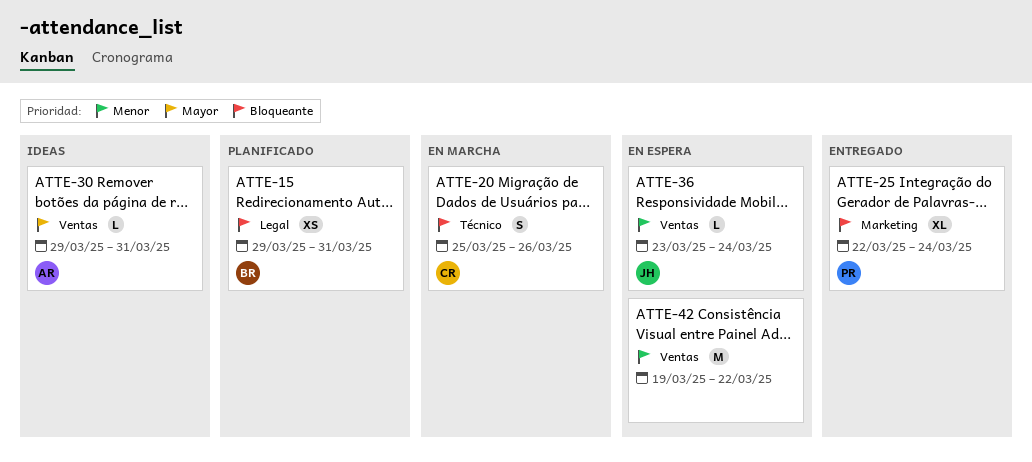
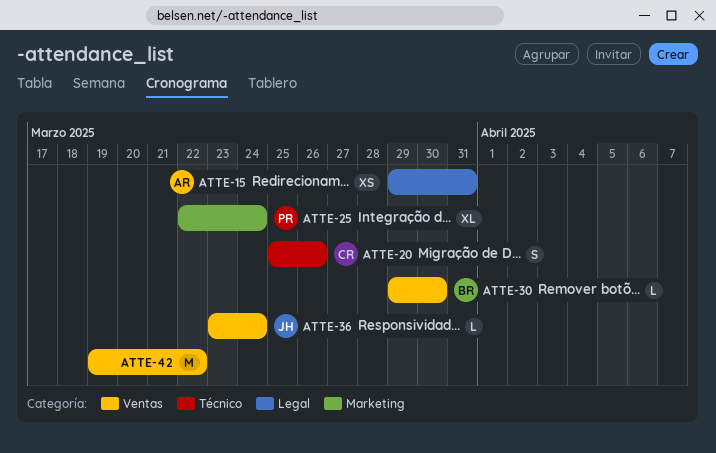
ATTE-15, owner: BR -> AR
ATTE-30, owner: AR -> BR
ATTE-30, due: Mar 31 -> Mar 30

